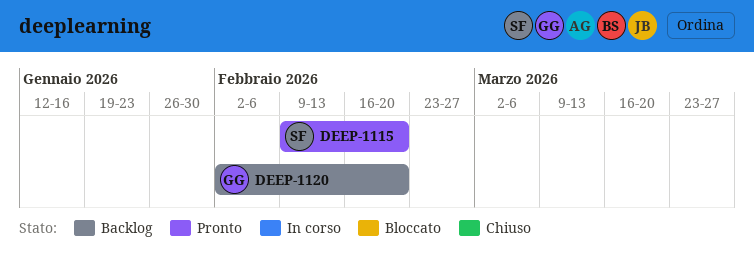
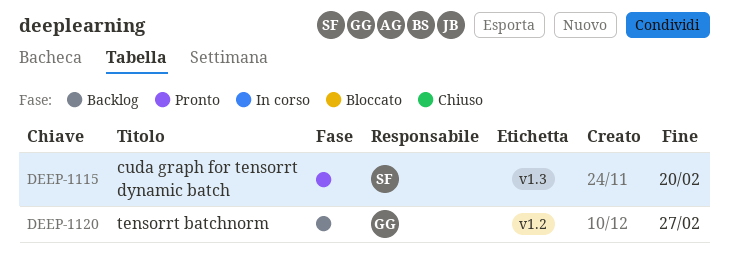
DEEP-1120, due: Feb 20 -> Feb 27

